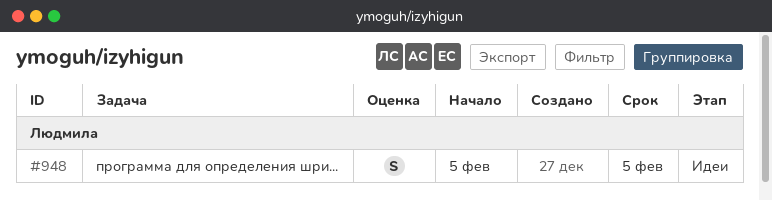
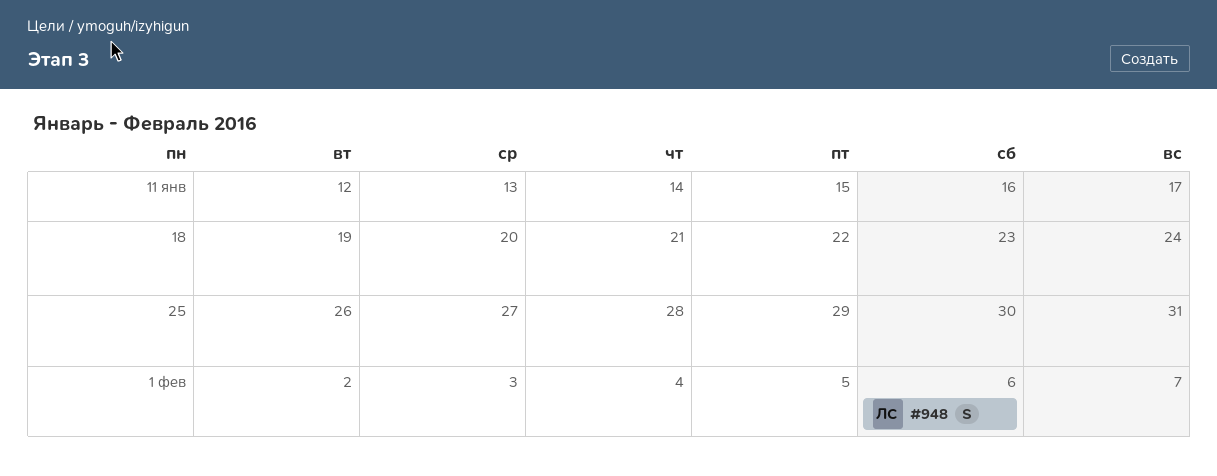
#948, start: Feb 5 -> Feb 6
#948, due: Feb 5 -> Feb 6

